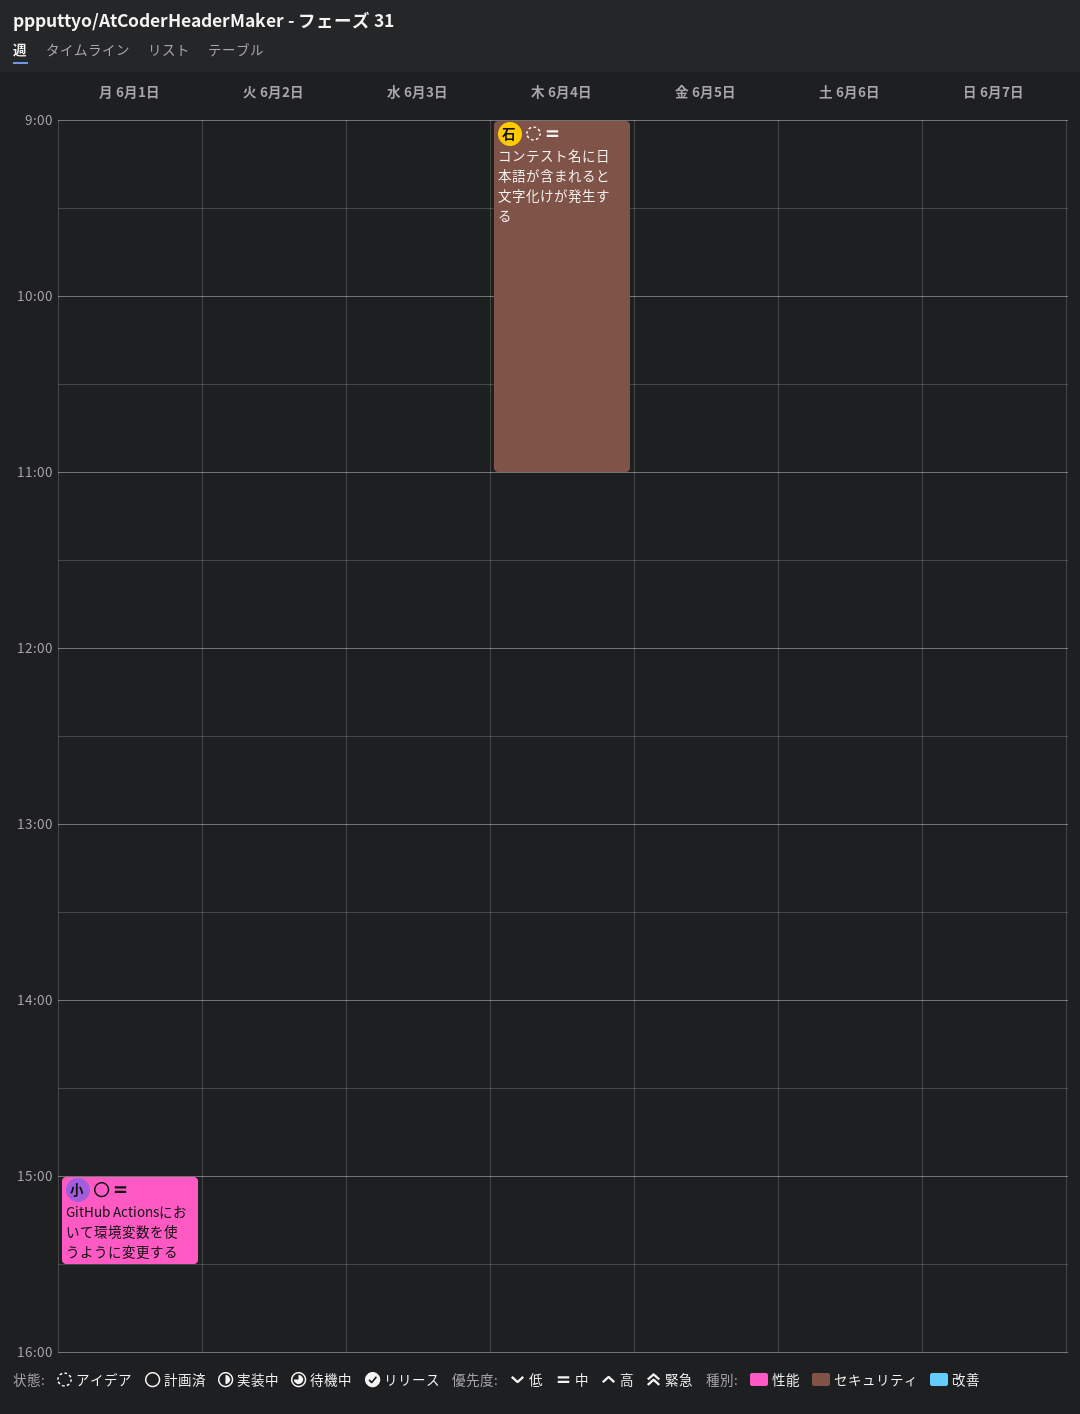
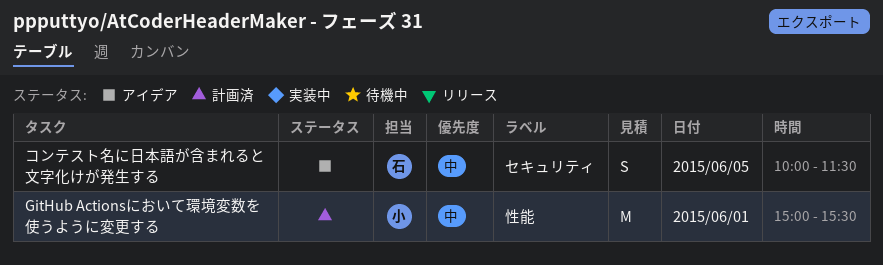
コンテスト名に日本語が含まれると文字化けが発生する, day: Jun 4 -> Jun 5
コンテスト名に日本語が含まれると文字化けが発生する, begins: 09:00 -> 10:00
コンテスト名に日本語が含まれると文字化けが発生する, ends: 11:00 -> 11:30

